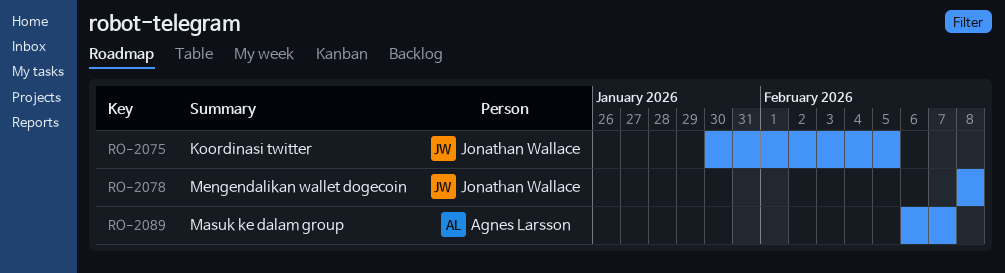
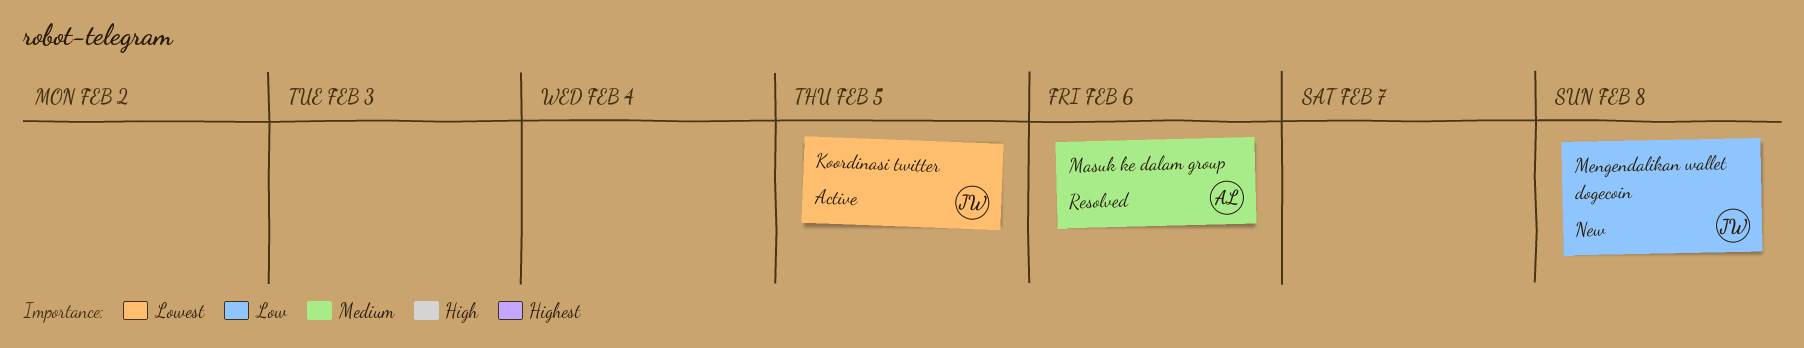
Masuk ke dalam group, due: Feb 7 -> Feb 6

